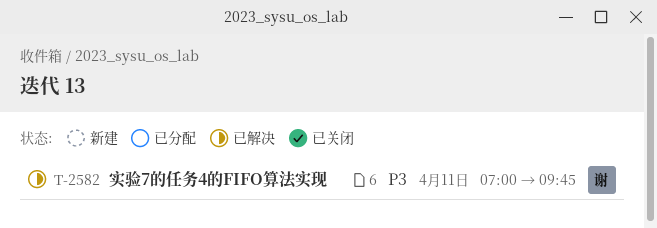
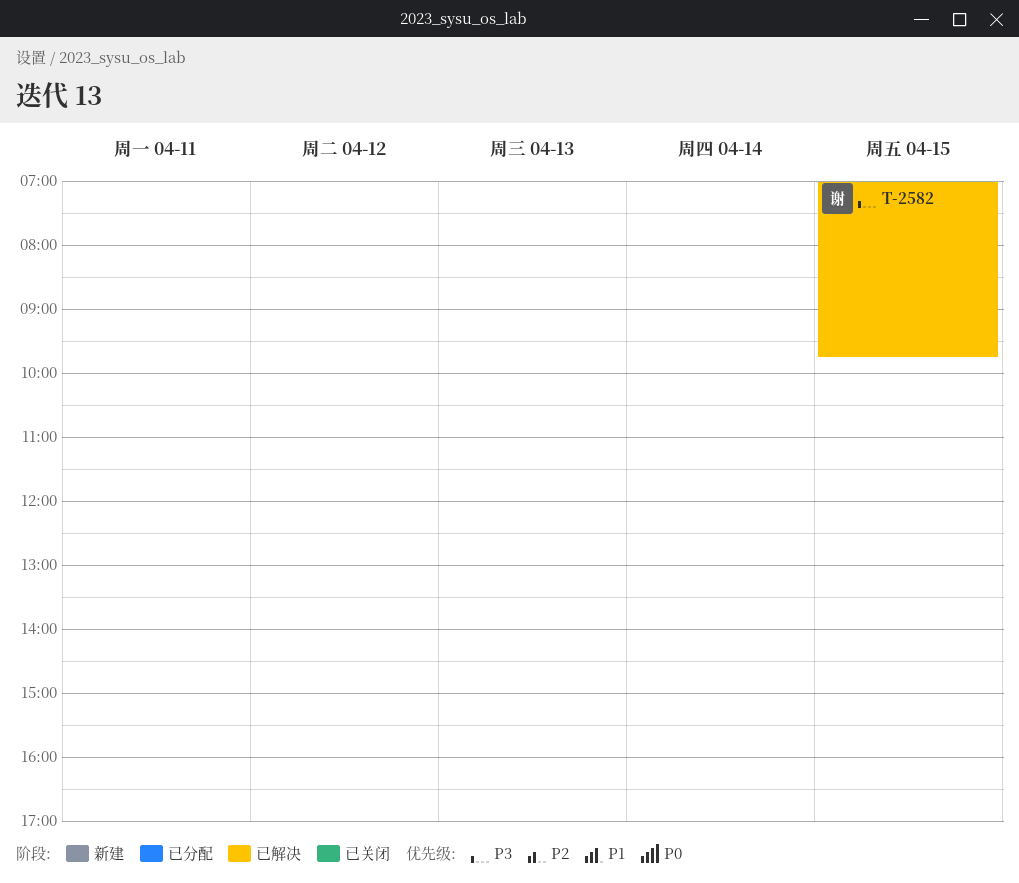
T-2582, day: Apr 11 -> Apr 15

